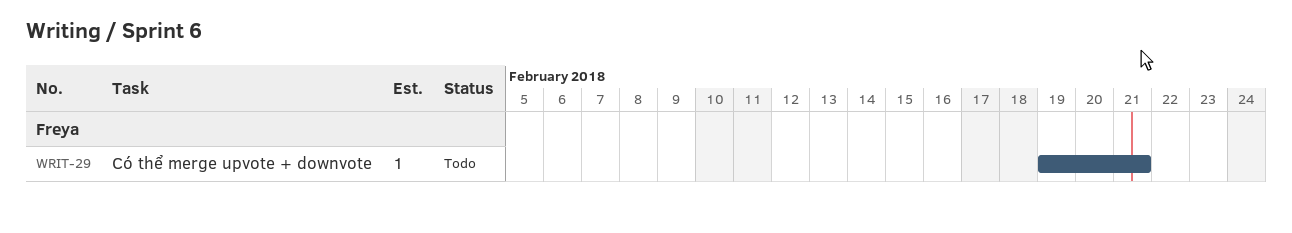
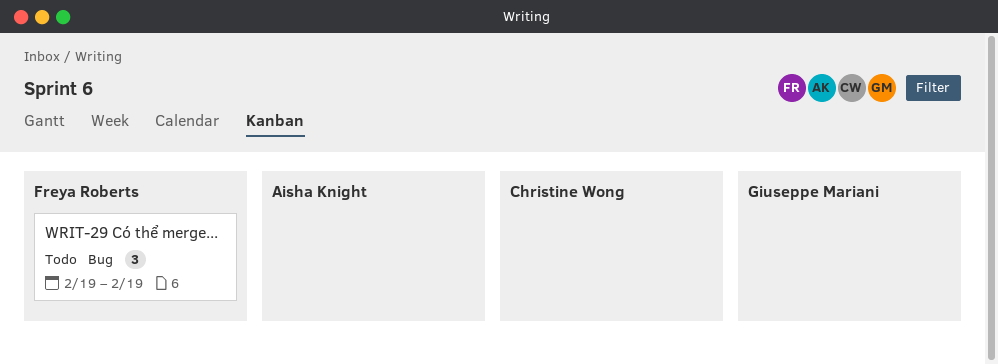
WRIT-29, estimate: 1 -> 3
WRIT-29, due: Feb 21 -> Feb 19

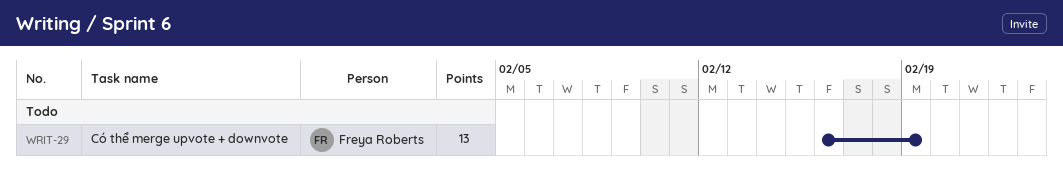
WRIT-29, estimate: 3 -> 13
WRIT-29, start: Feb 19 -> Feb 16

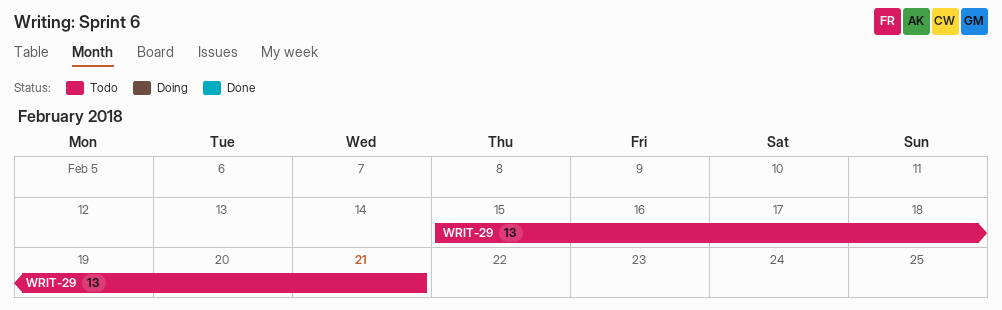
WRIT-29, start: Feb 16 -> Feb 15
WRIT-29, due: Feb 19 -> Feb 21

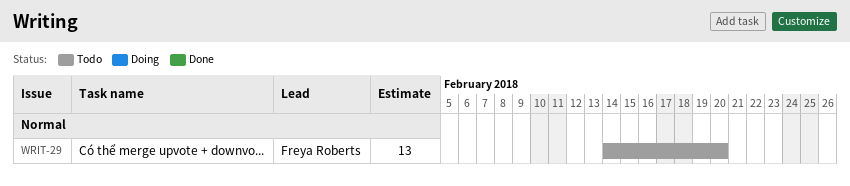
WRIT-29, start: Feb 15 -> Feb 14
WRIT-29, due: Feb 21 -> Feb 20

